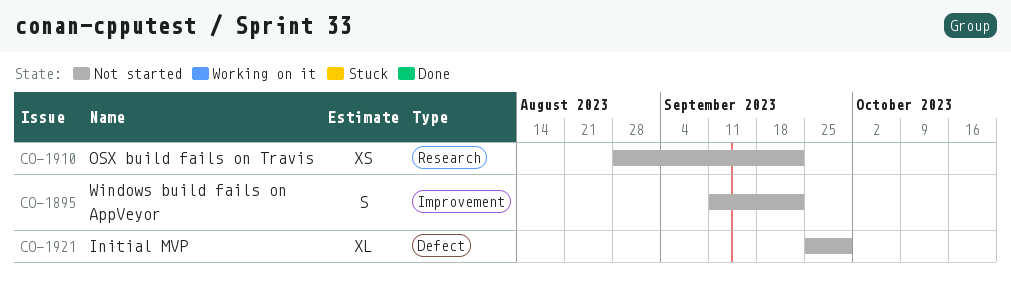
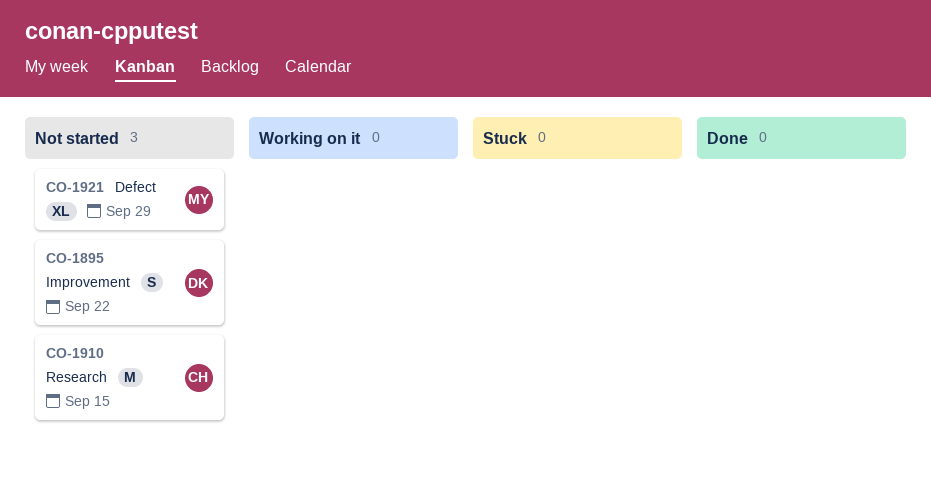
CO-1910, estimate: XS -> M
CO-1910, due: Sep 22 -> Sep 15

